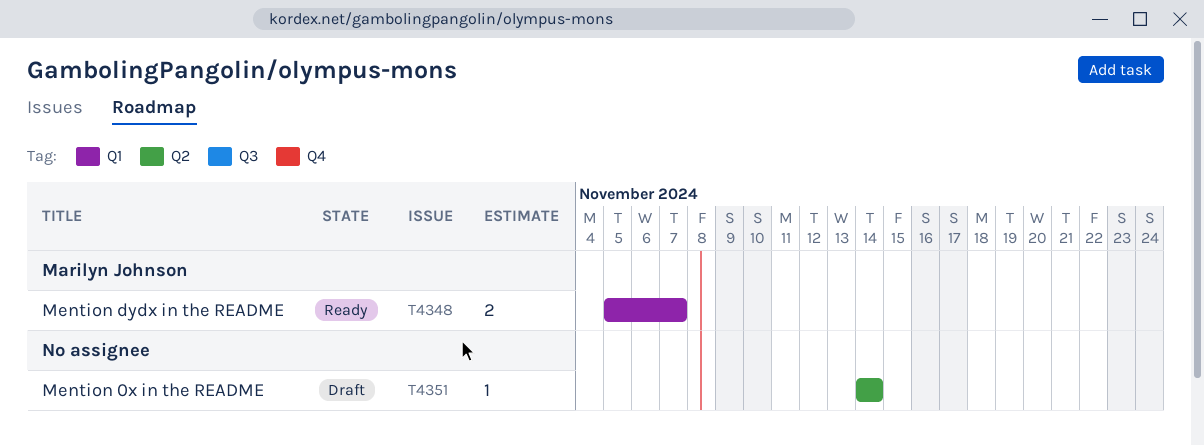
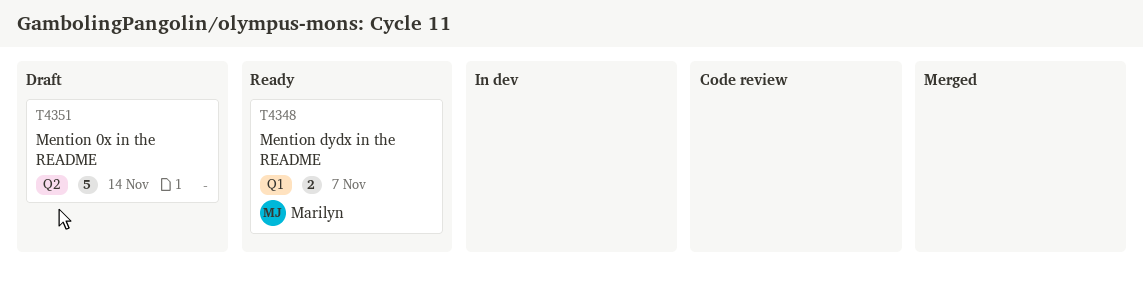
T4351, estimate: 1 -> 5

